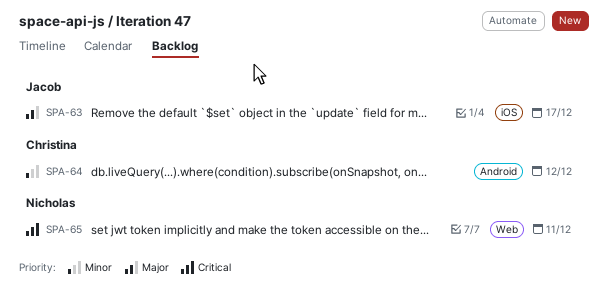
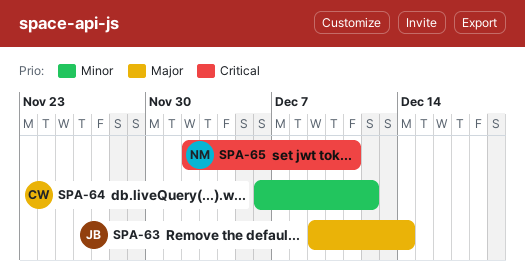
SPA-63, due: Dec 17 -> Dec 14

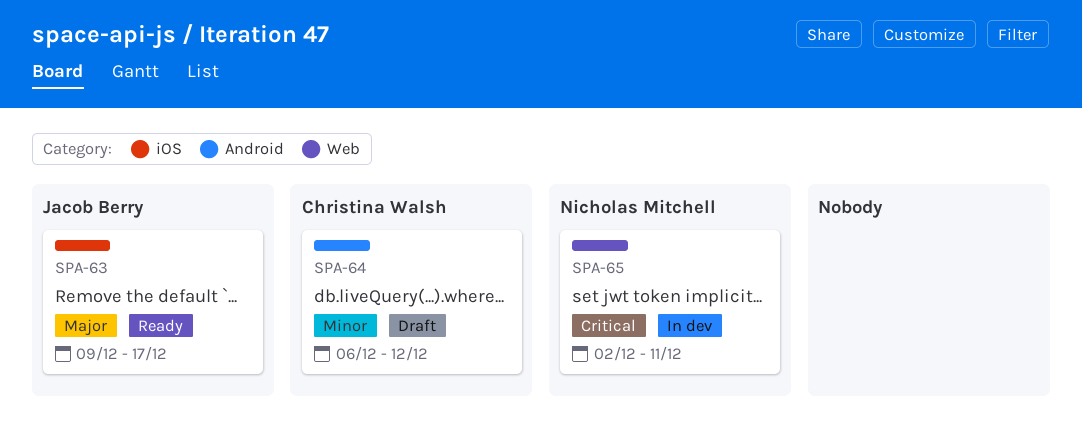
SPA-63, due: Dec 14 -> Dec 17

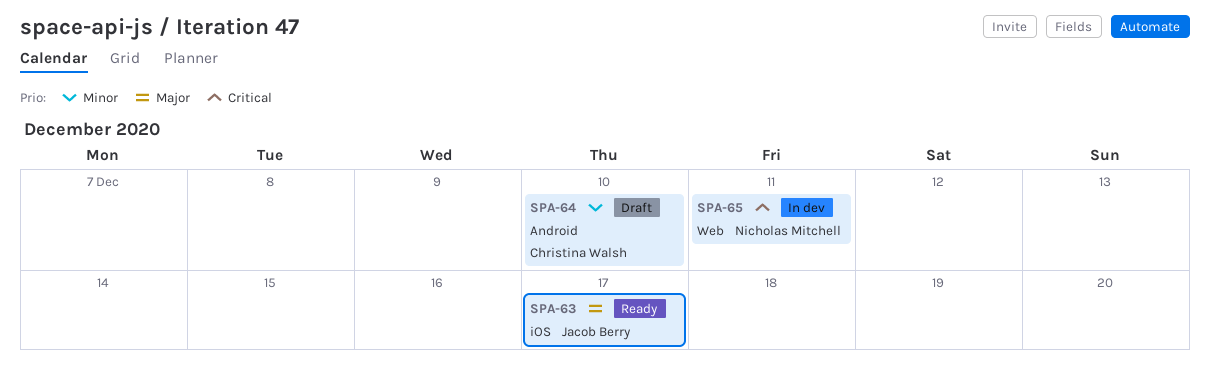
SPA-64, due: Dec 12 -> Dec 10

